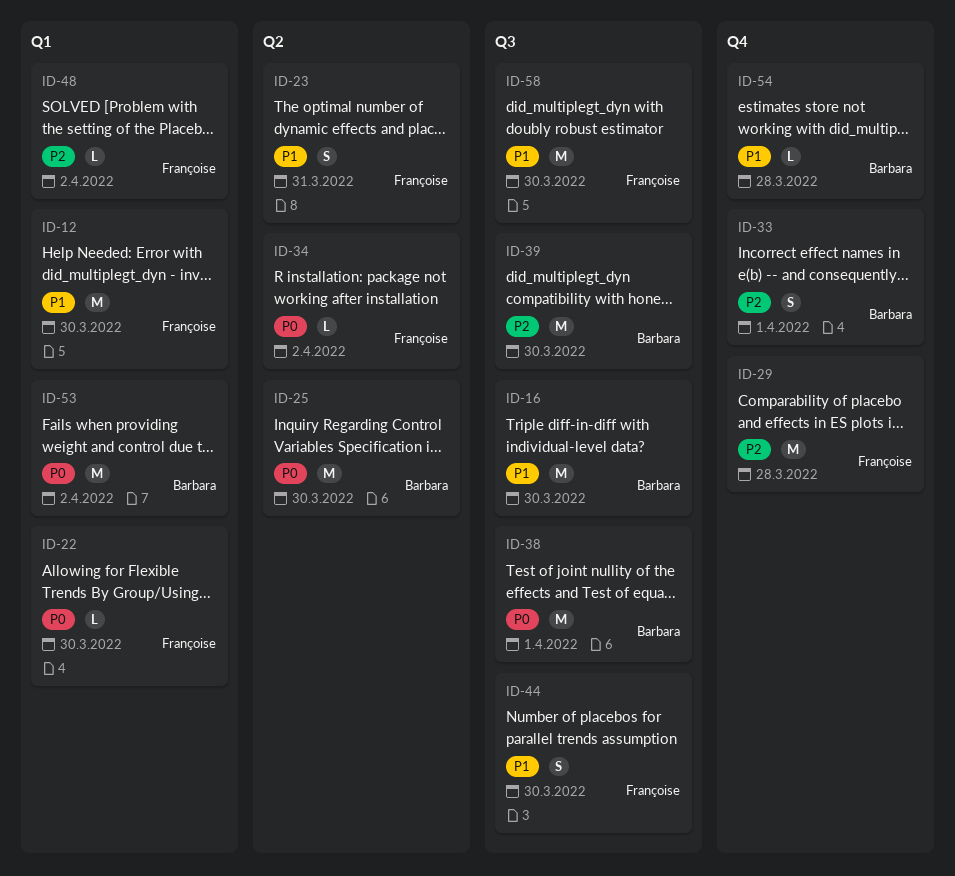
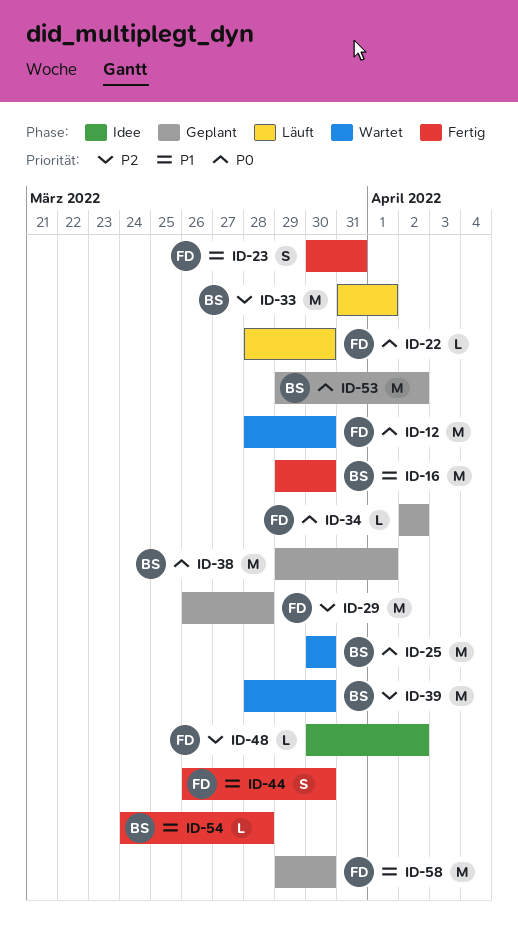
ID-12, priority: P1 -> P0
ID-33, estimate: S -> M

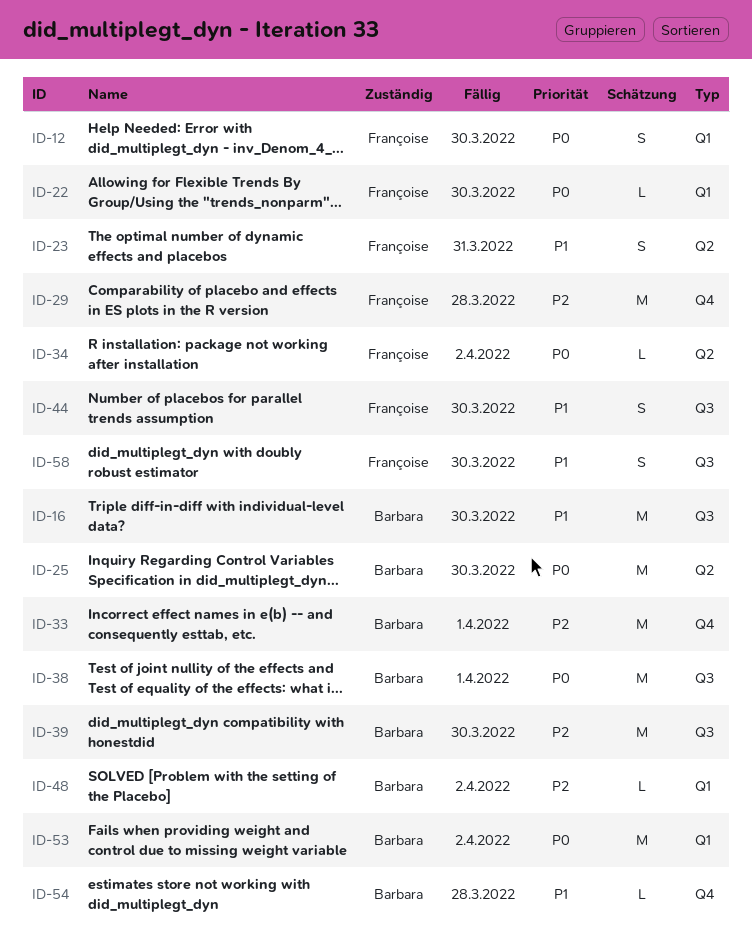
ID-12, estimate: M -> S
ID-48, owner: Françoise -> Barbara
ID-58, estimate: M -> S

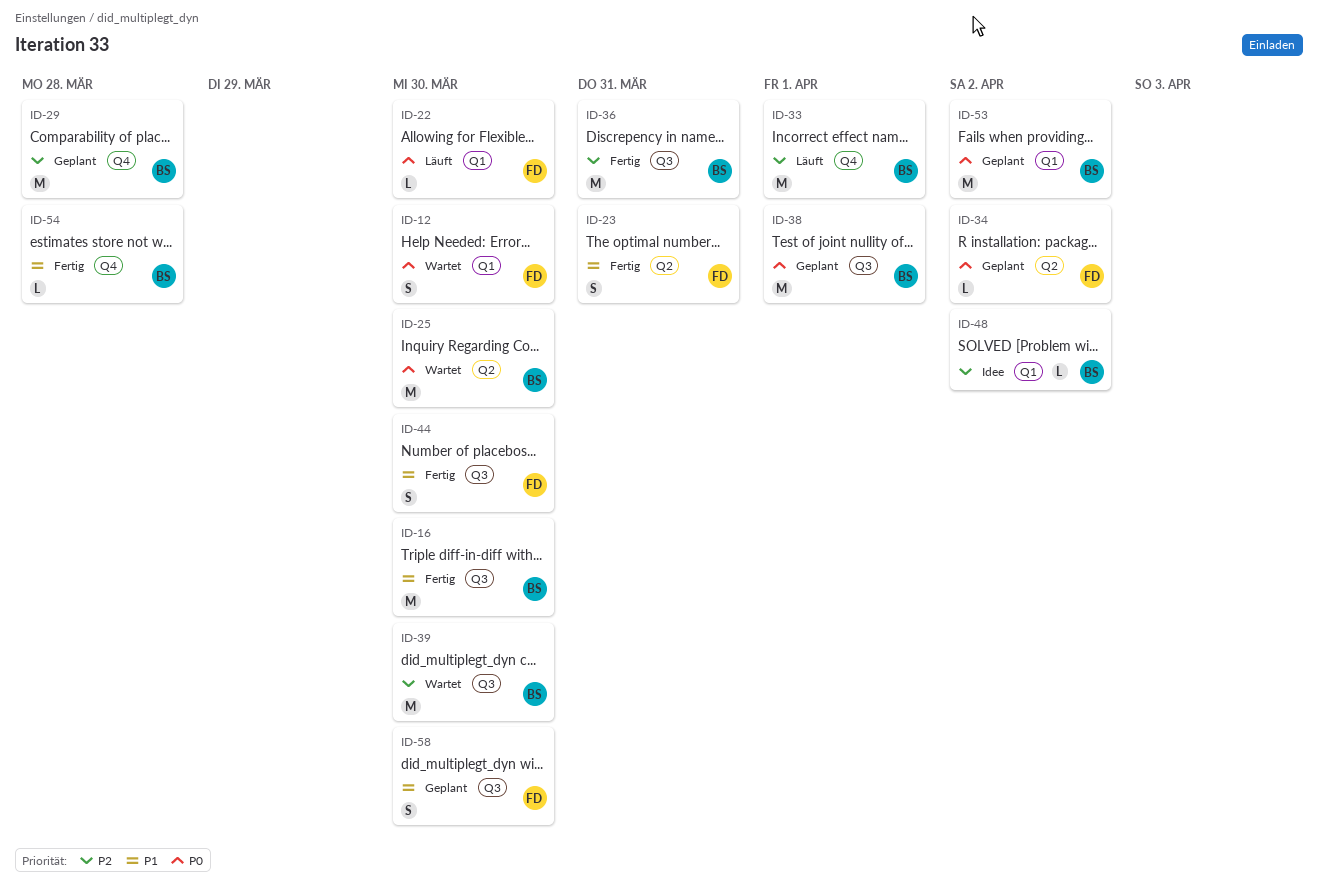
ID-29, owner: Françoise -> Barbara
ID-36: none -> present

